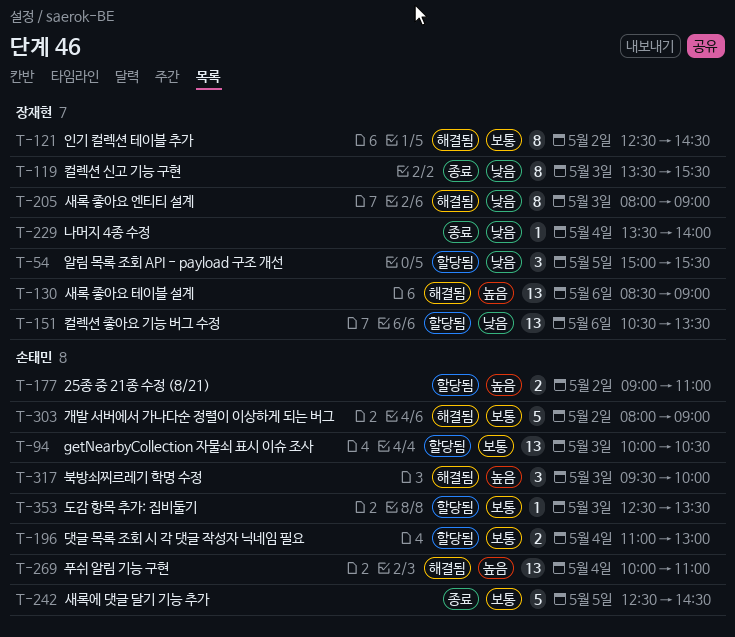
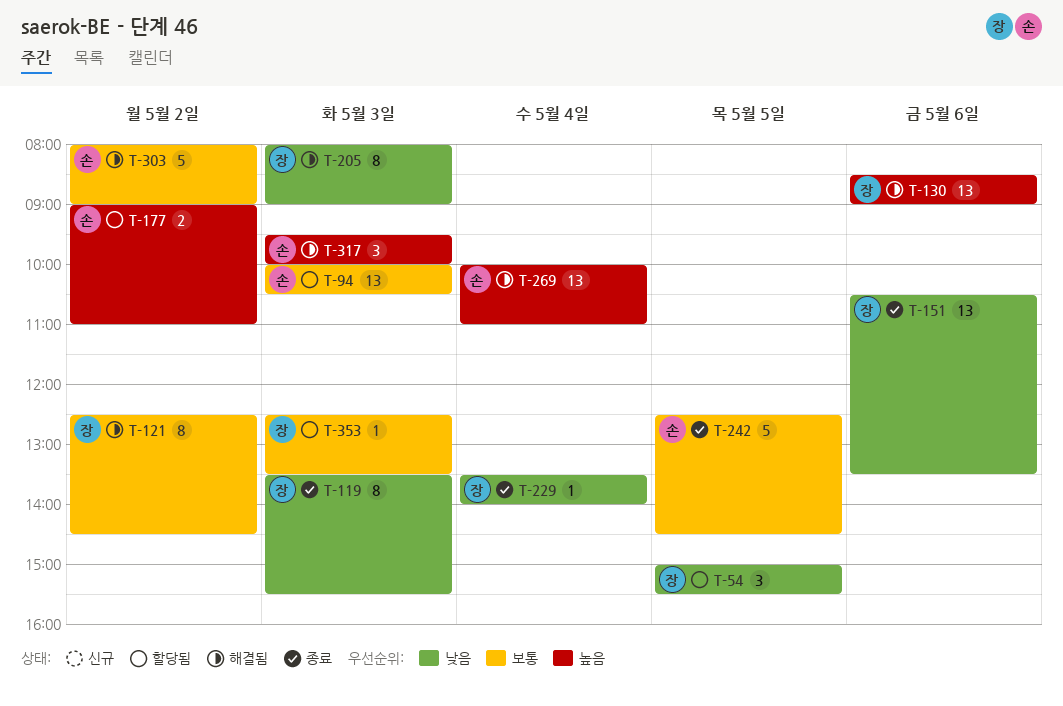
T-151, status: 할당됨 -> 종료
T-196: present -> none
T-353, owner: 손태민 -> 장재현

